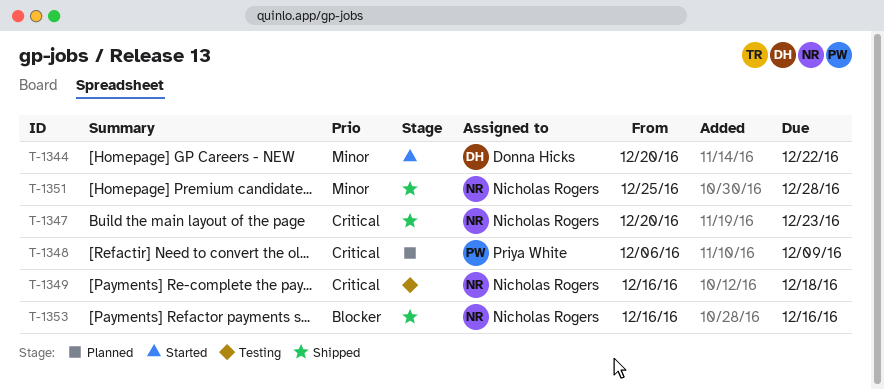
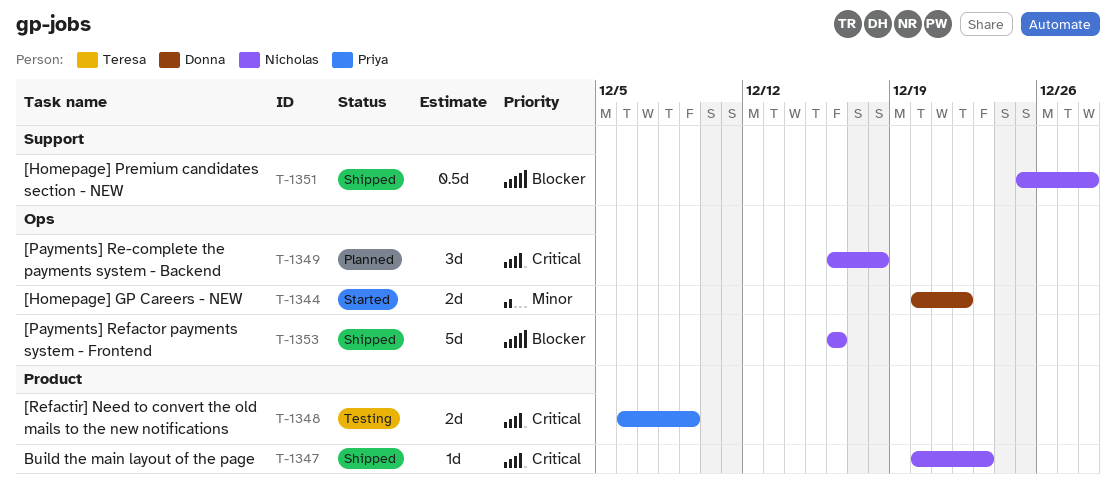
T-1348, status: Planned -> Testing
T-1349, status: Testing -> Planned
T-1351, priority: Minor -> Blocker

